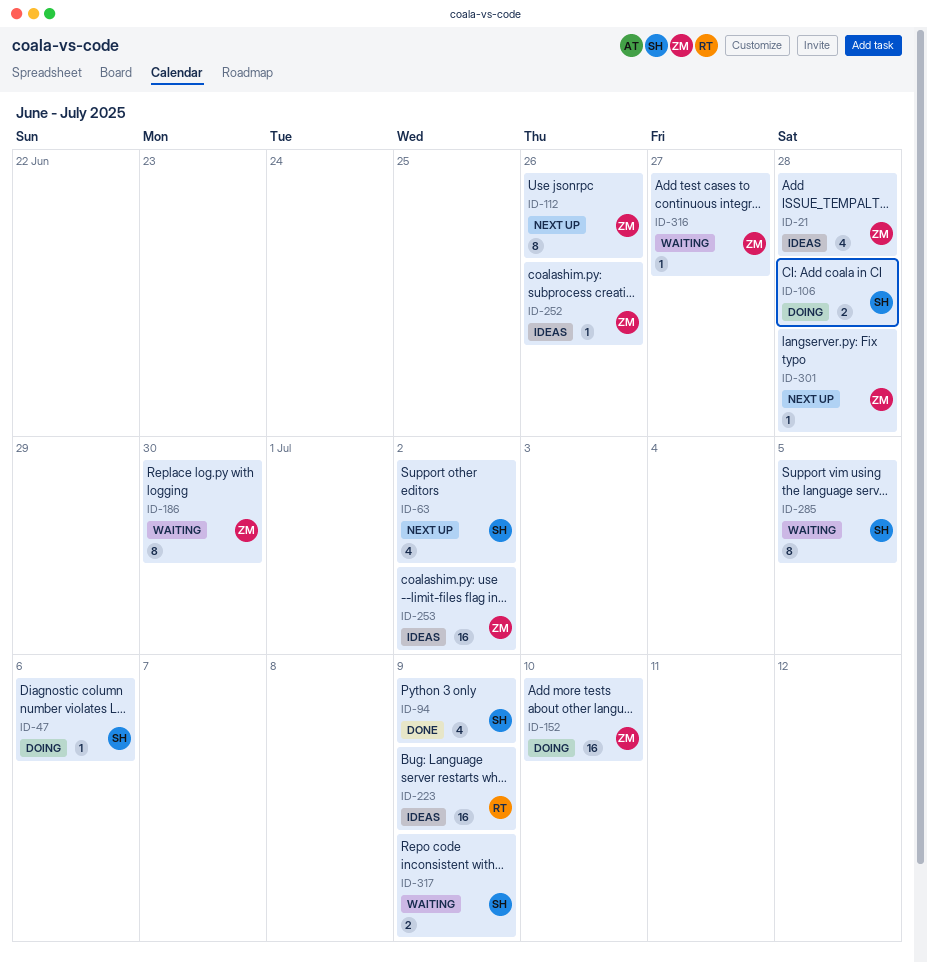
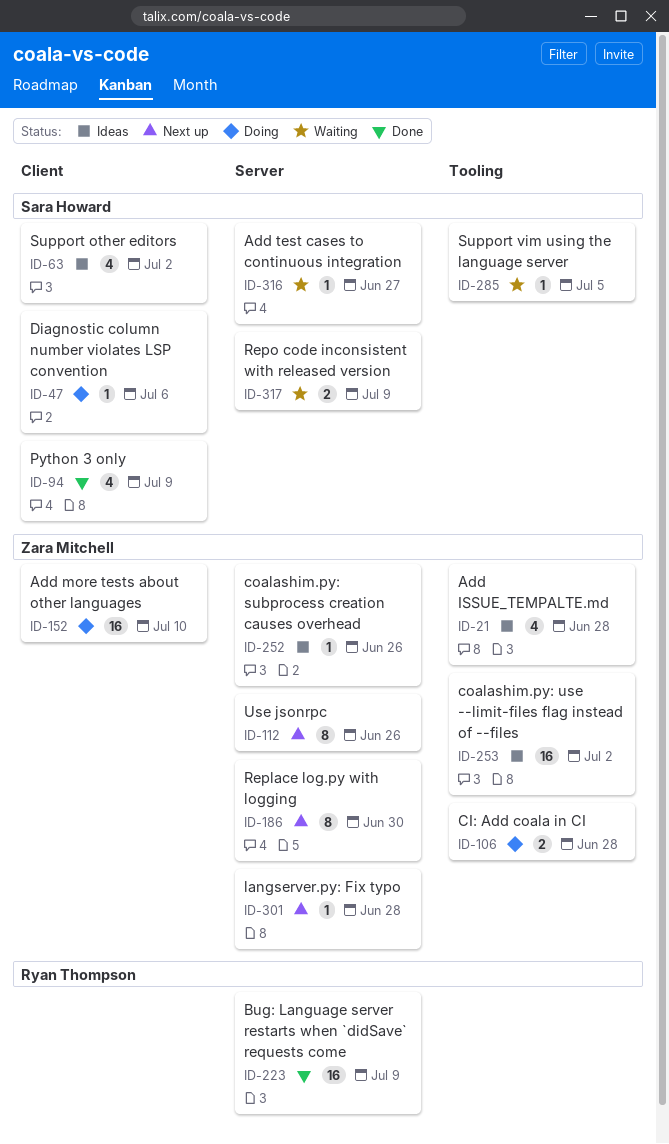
ID-63, status: Next up -> Ideas
ID-106, owner: Sara Howard -> Zara Mitchell
ID-186, status: Waiting -> Next up
ID-223, status: Ideas -> Done
ID-285, estimate: 8 -> 1
ID-316, owner: Zara Mitchell -> Sara Howard

